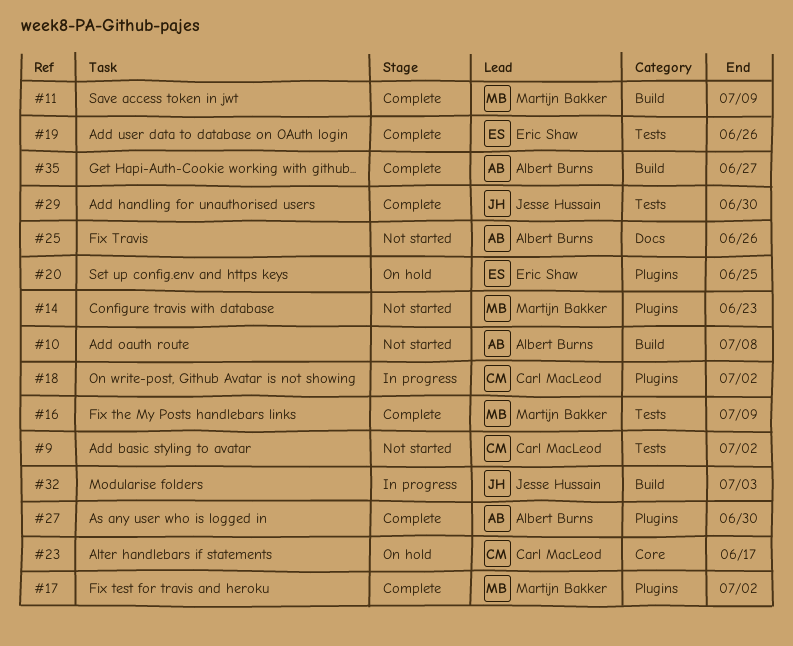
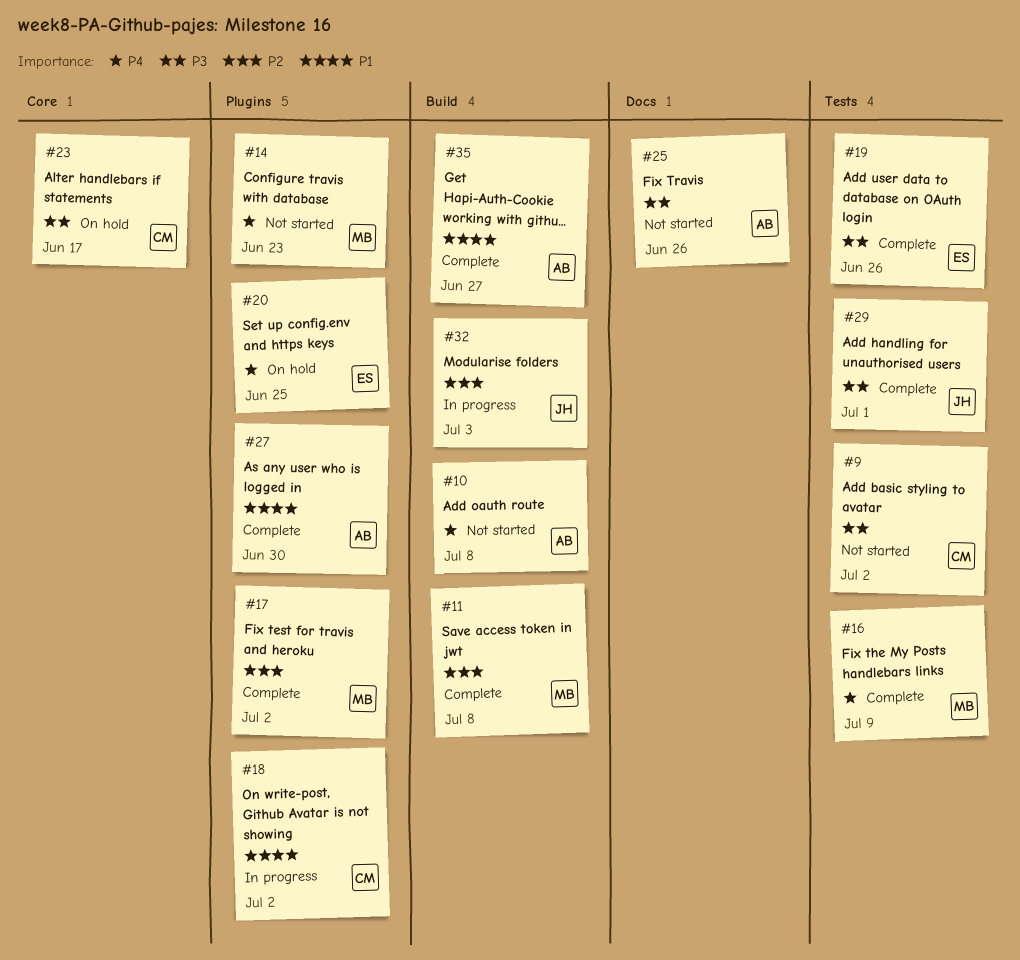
#11, due: Jul 9 -> Jul 8
#29, due: Jun 30 -> Jul 1

